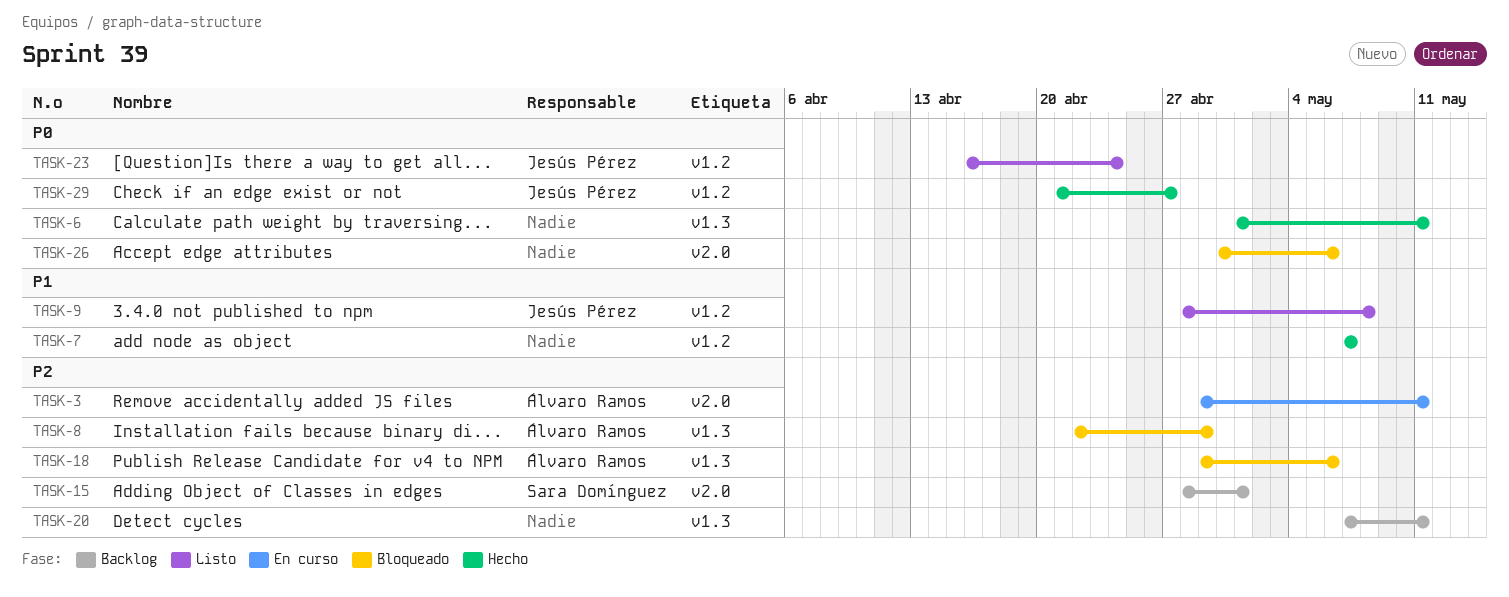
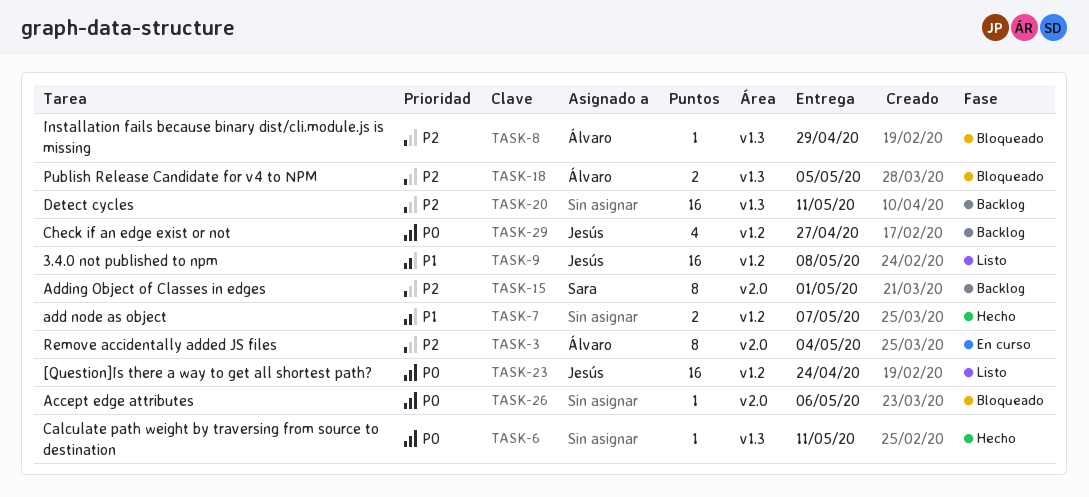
TASK-3, due: May 11 -> May 4
TASK-18, due: May 6 -> May 5
TASK-29, status: Hecho -> Backlog

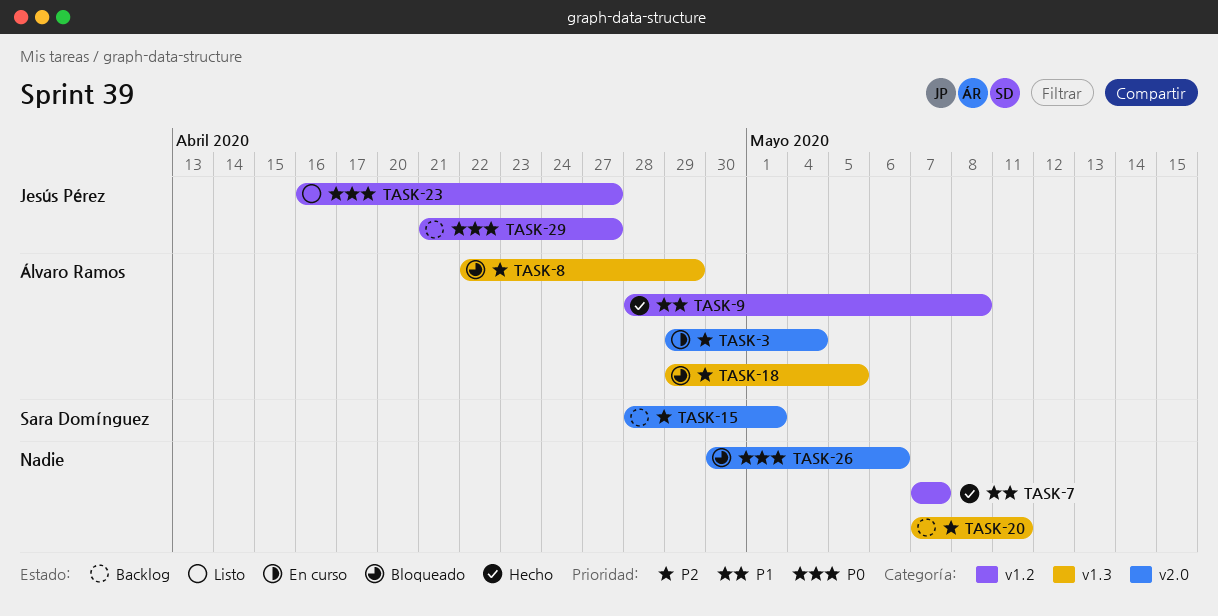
TASK-6: present -> none
TASK-9, status: Listo -> Hecho
TASK-9, owner: Jesús Pérez -> Álvaro Ramos
TASK-23, due: Apr 24 -> Apr 27

